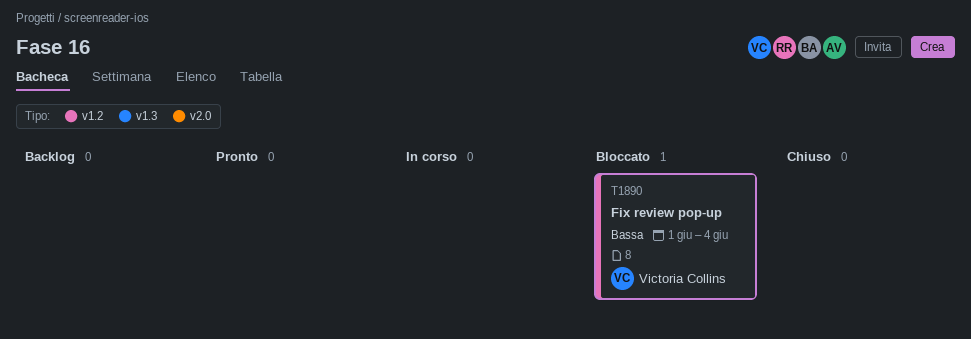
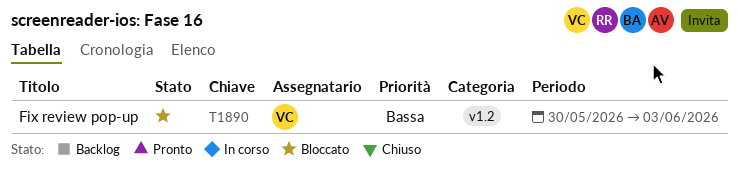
T1890, start: Jun 1 -> May 30
T1890, due: Jun 4 -> Jun 3

